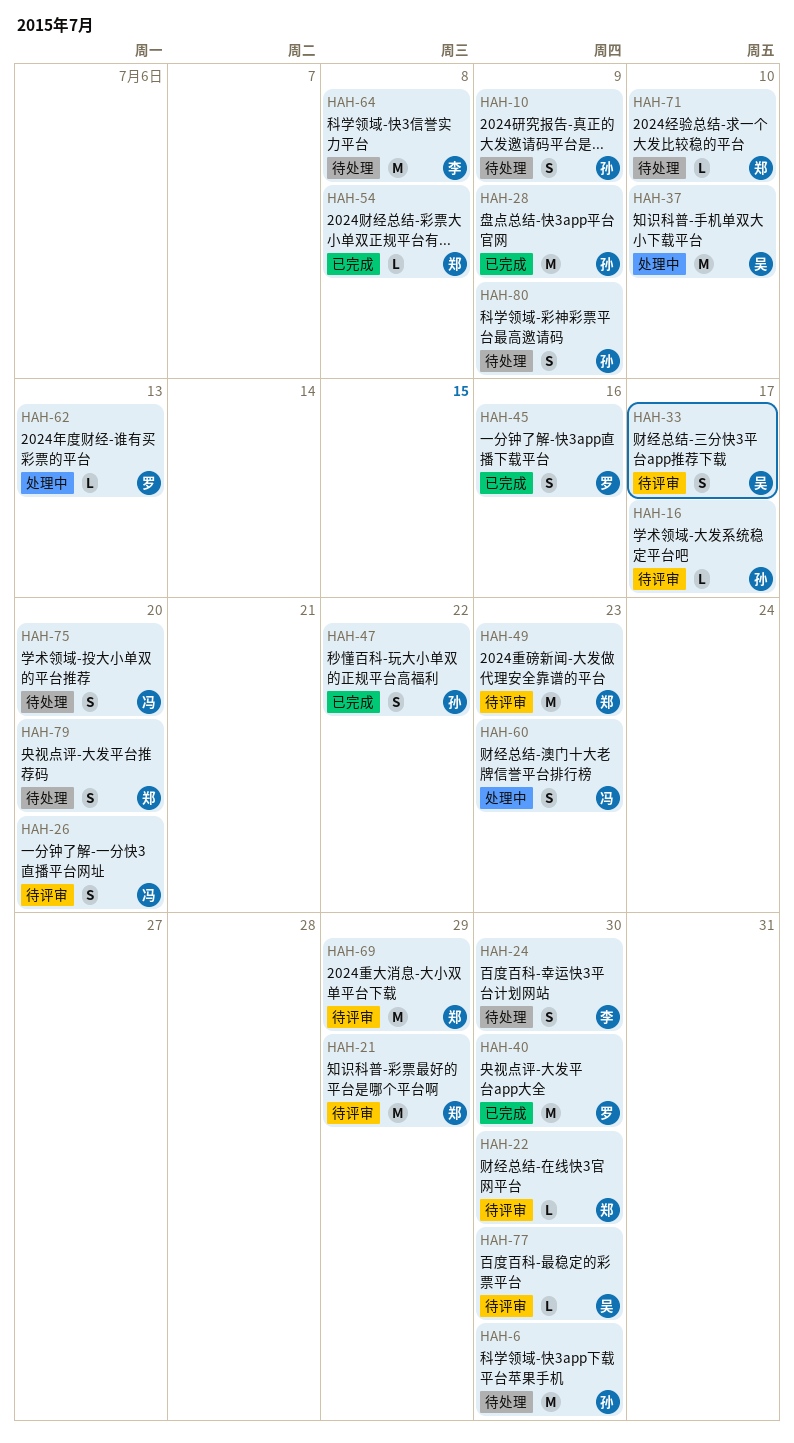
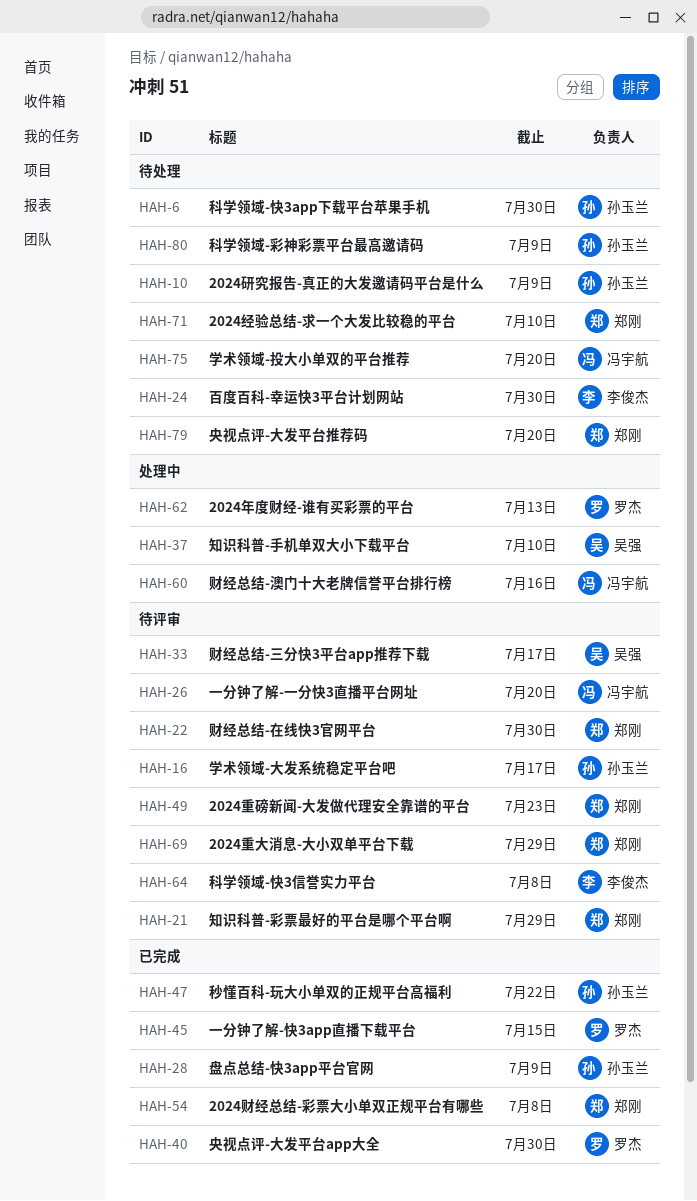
HAH-45, due: Jul 16 -> Jul 15
HAH-60, due: Jul 23 -> Jul 16
HAH-64, status: 待处理 -> 待评审
HAH-77: present -> none

